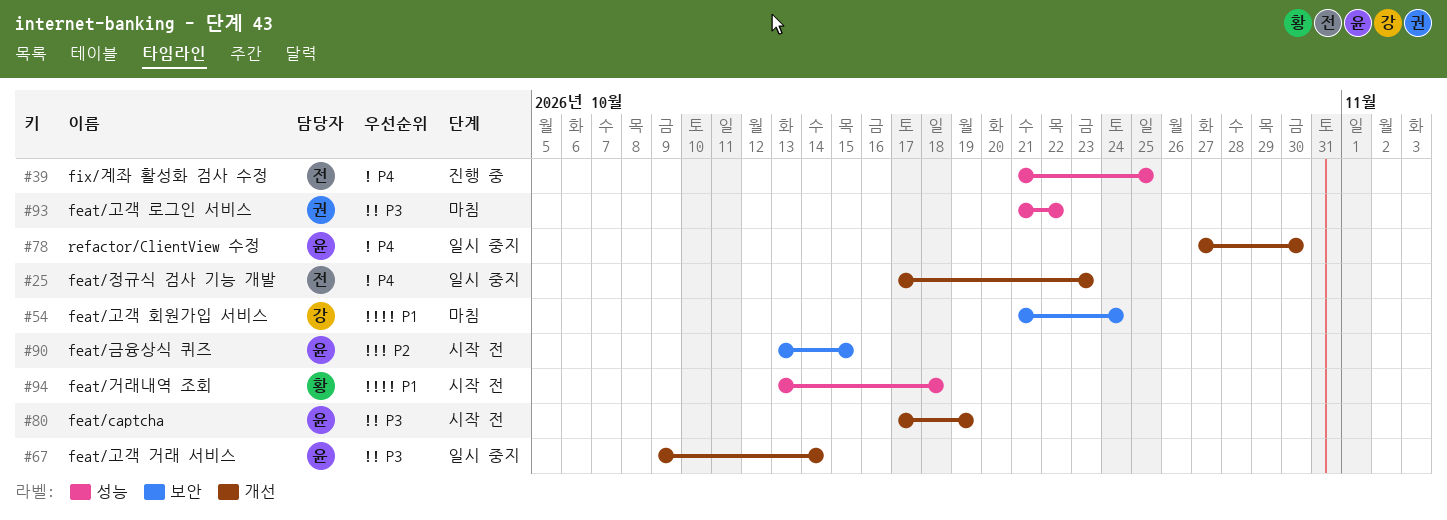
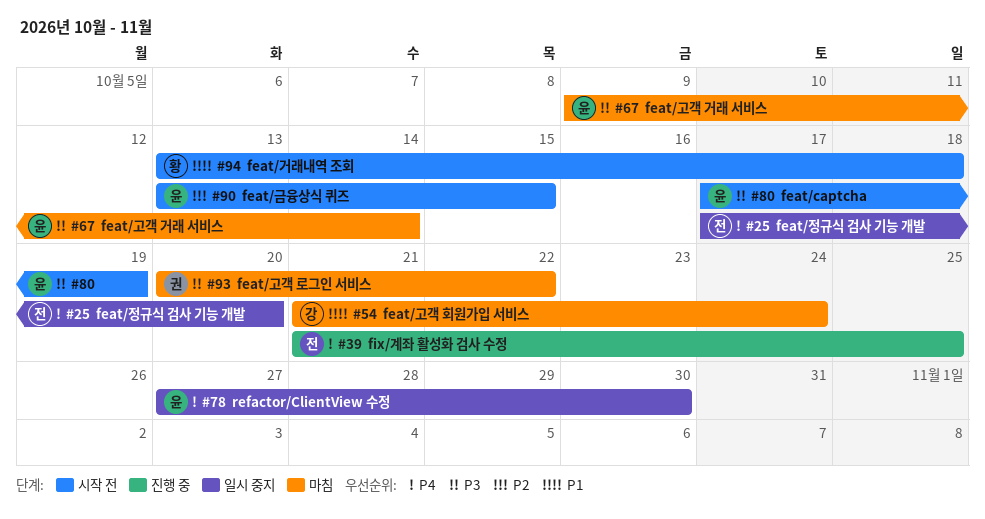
#25, due: Oct 23 -> Oct 20
#67, status: 일시 중지 -> 마침
#93, start: Oct 21 -> Oct 20

